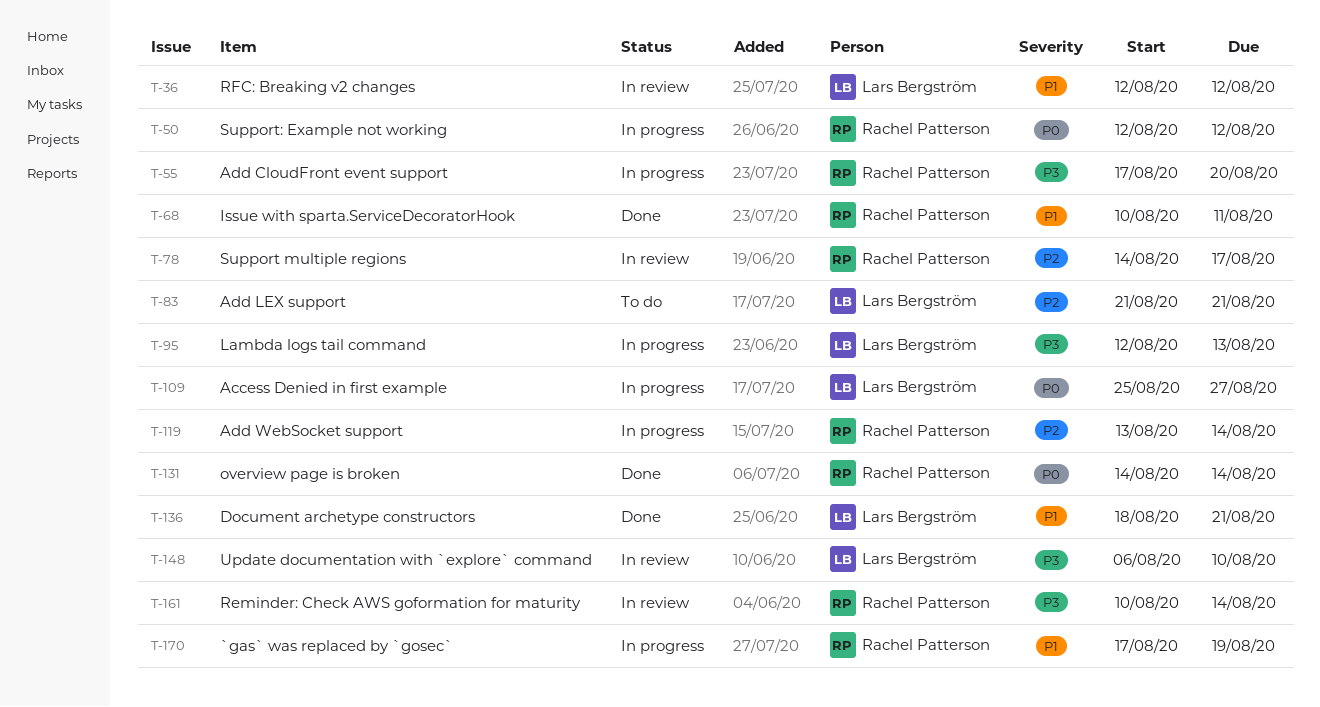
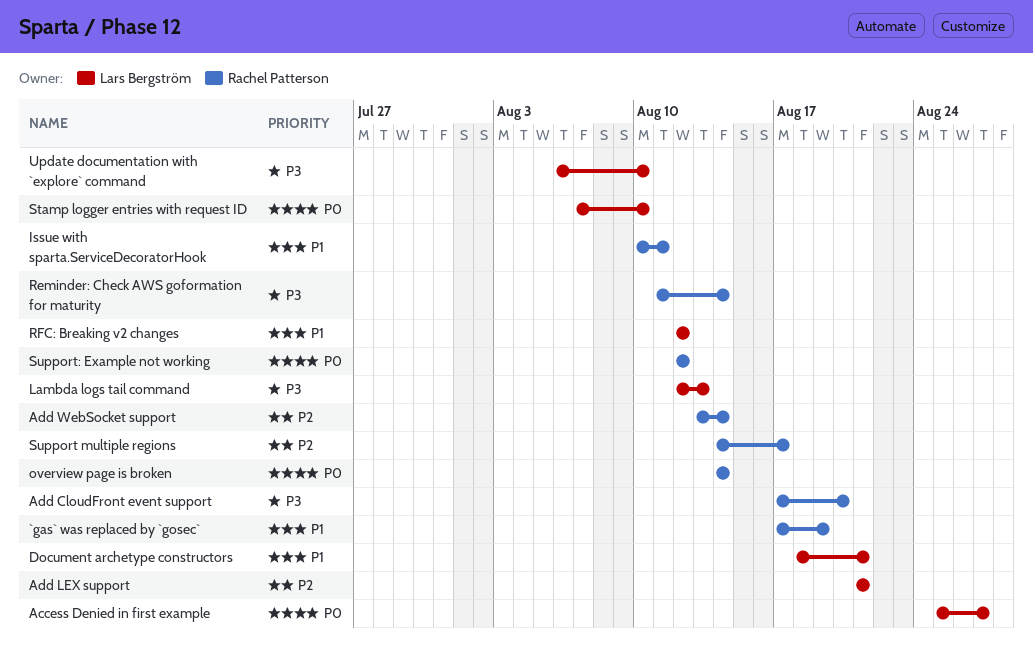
Reminder: Check AWS goformation for maturity, start: Aug 10 -> Aug 11
Stamp logger entries with request ID: none -> present

